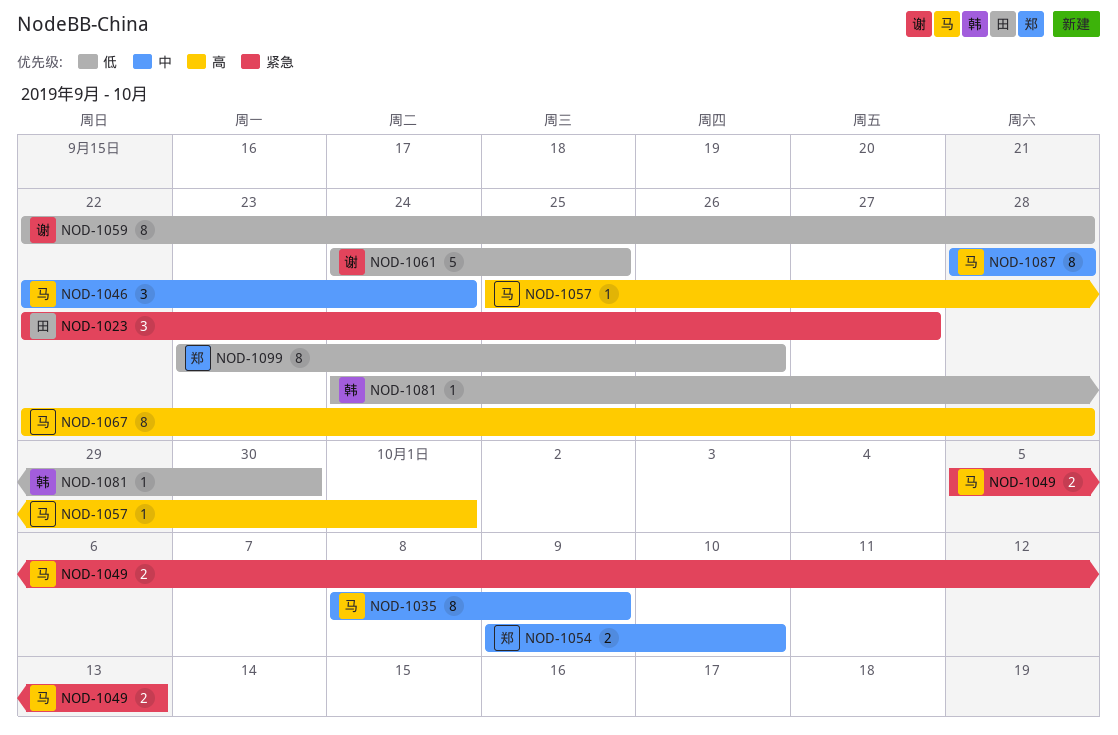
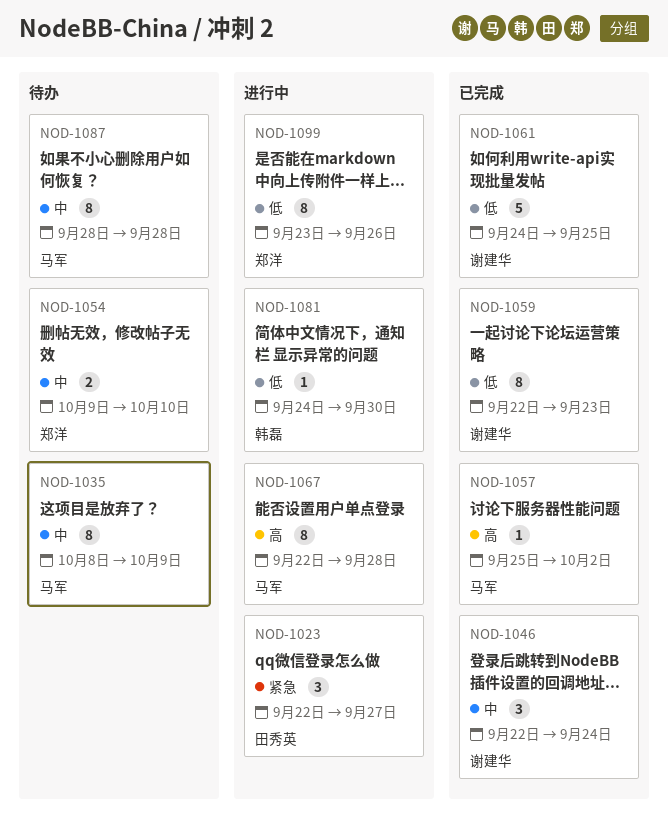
NOD-1046, owner: 马军 -> 谢建华
NOD-1049: present -> none
NOD-1057, due: Oct 1 -> Oct 2
NOD-1059, due: Sep 28 -> Sep 23

